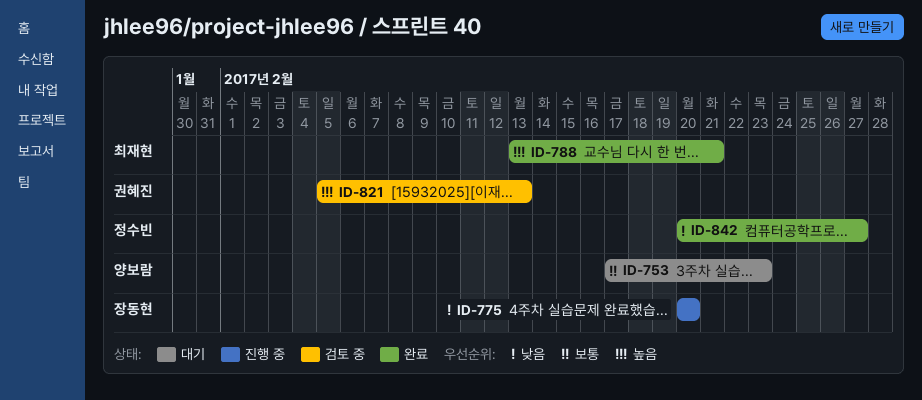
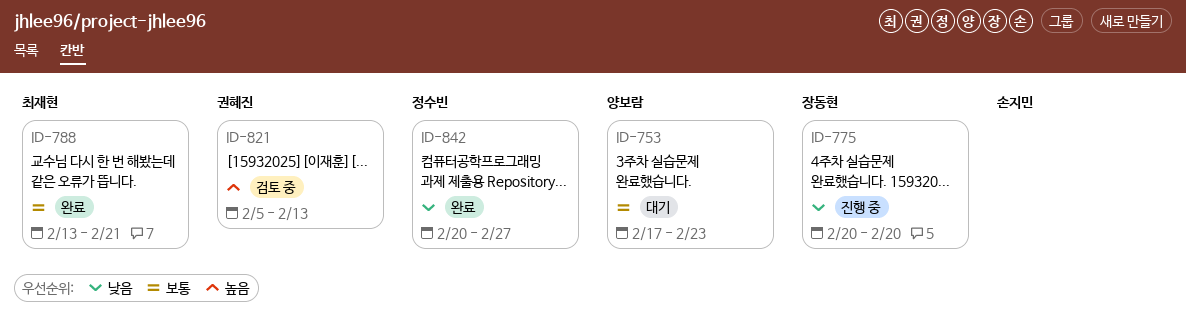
ID-788, priority: 높음 -> 보통

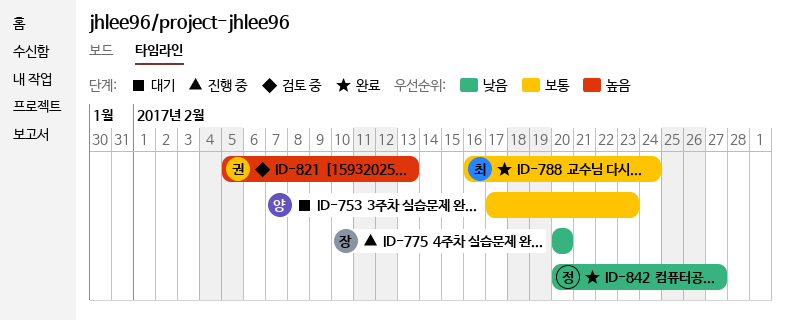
ID-788, start: Feb 13 -> Feb 16
ID-788, due: Feb 21 -> Feb 24

